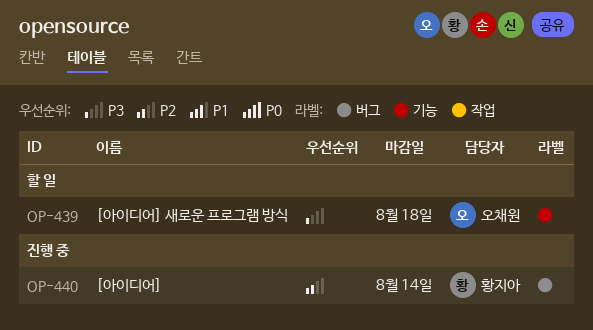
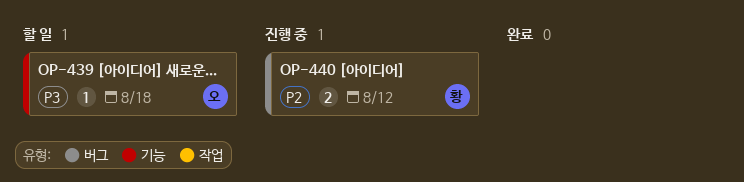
OP-440, due: Aug 14 -> Aug 12

